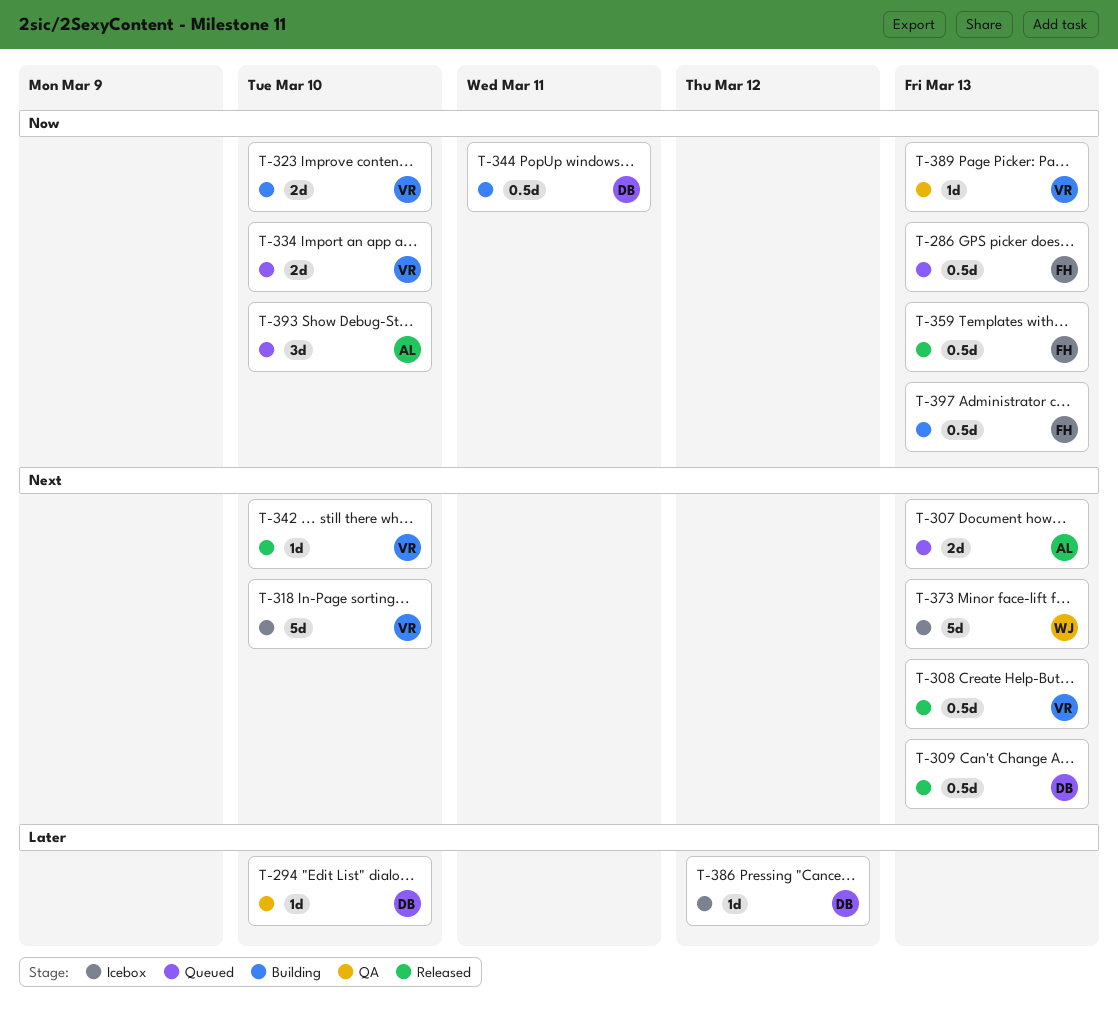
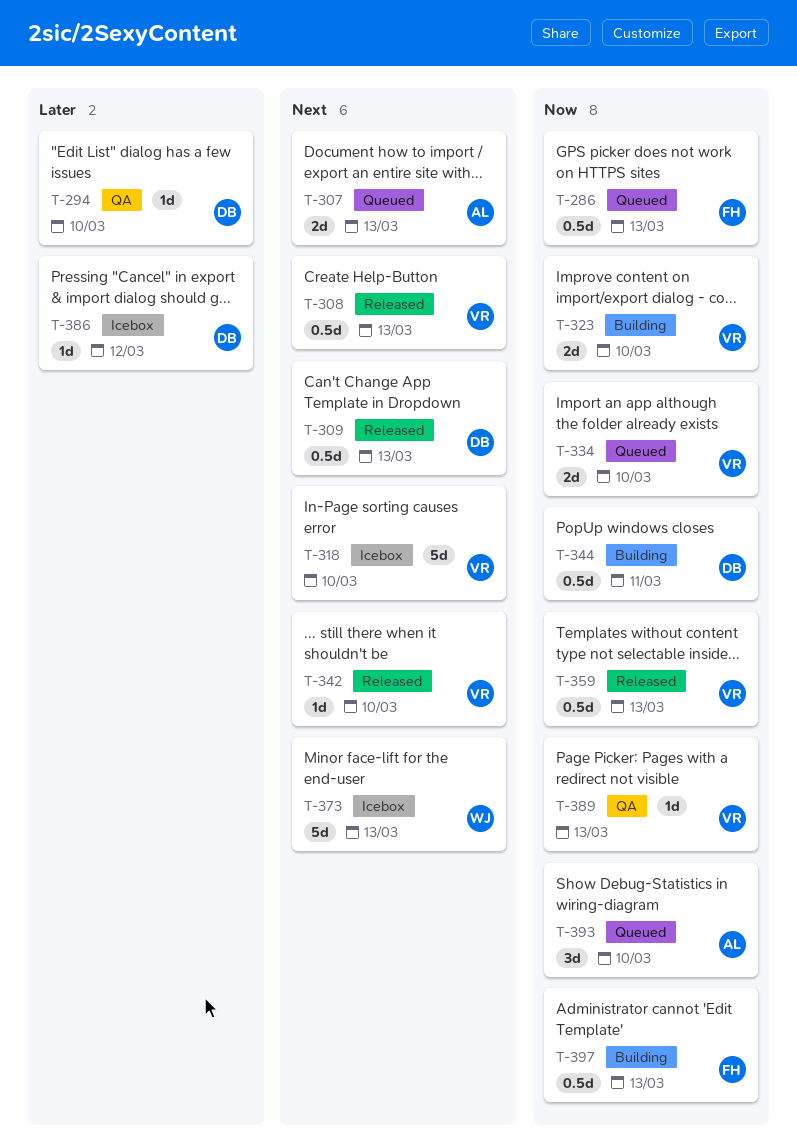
T-359, owner: FH -> VR

